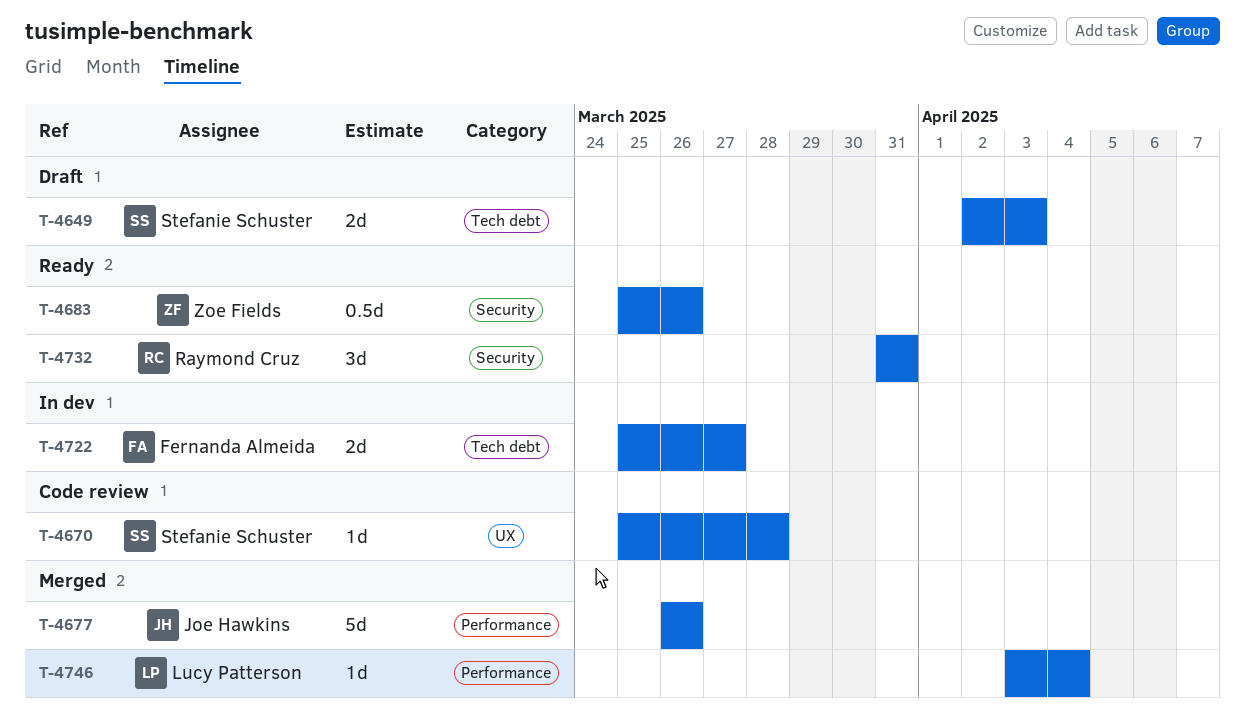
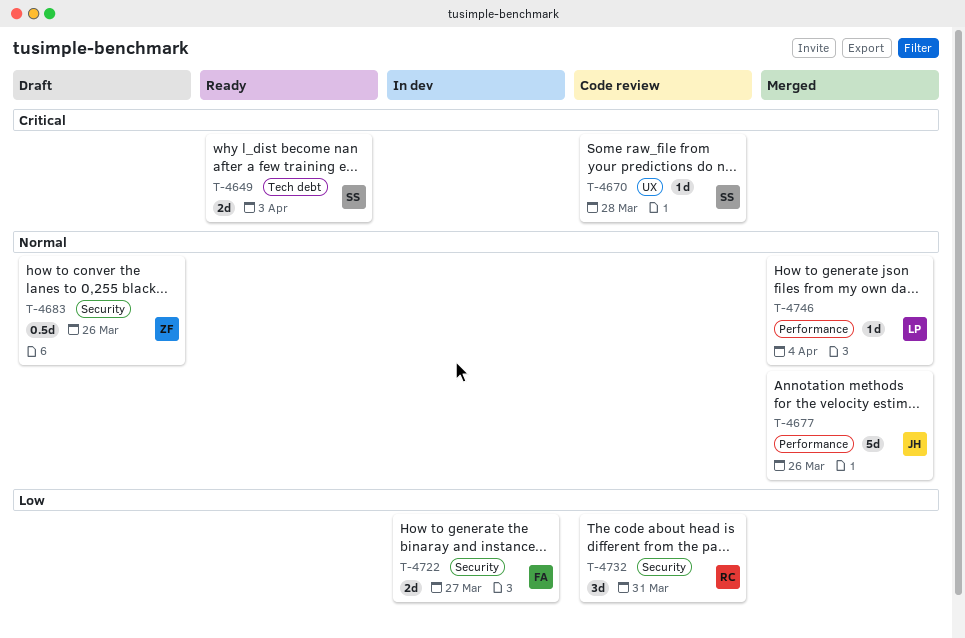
T-4649, status: Draft -> Ready
T-4683, status: Ready -> Draft
T-4722, label: Tech debt -> Security
T-4732, status: Ready -> Code review

